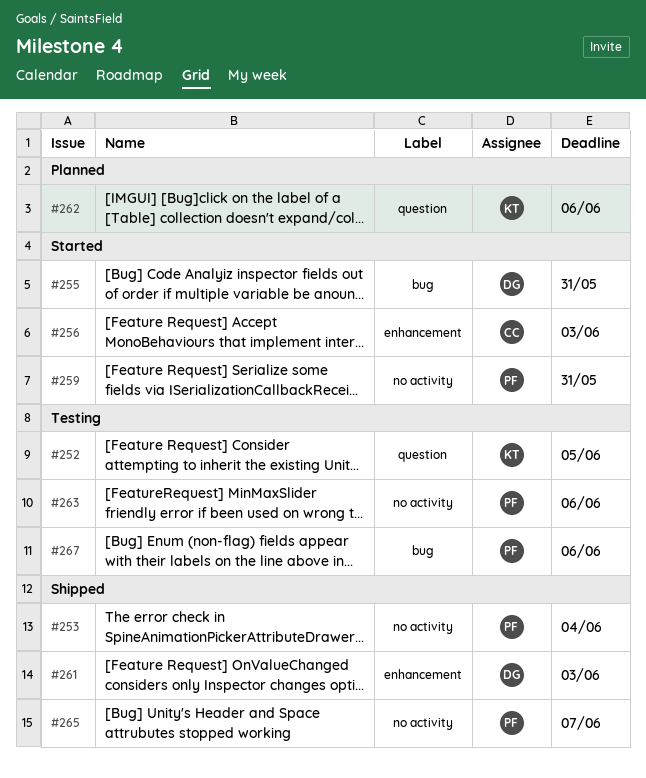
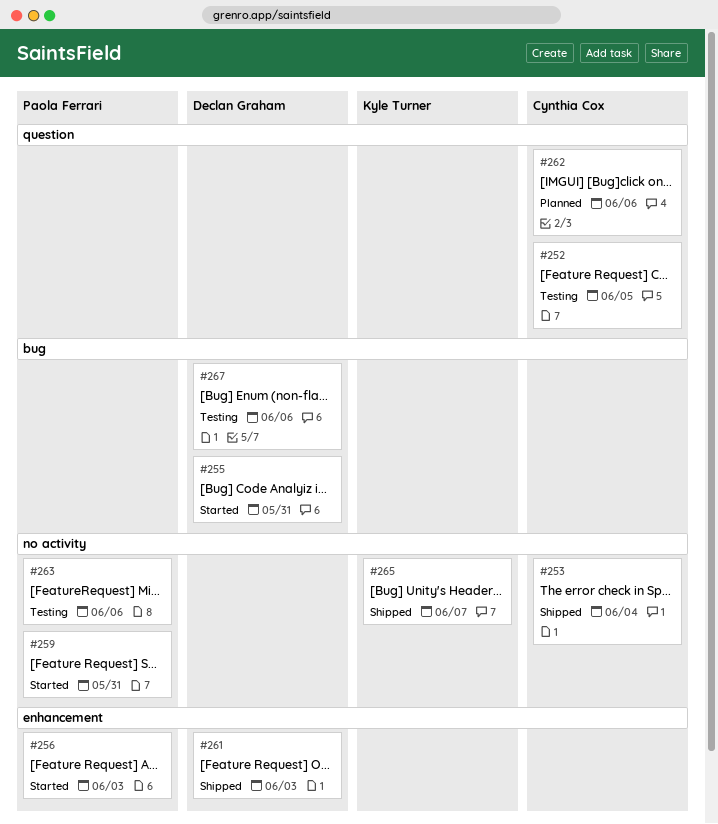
#252, owner: Kyle Turner -> Cynthia Cox
#253, owner: Paola Ferrari -> Cynthia Cox
#256, owner: Cynthia Cox -> Paola Ferrari
#262, owner: Kyle Turner -> Cynthia Cox
#265, owner: Paola Ferrari -> Kyle Turner
#267, owner: Paola Ferrari -> Declan Graham

